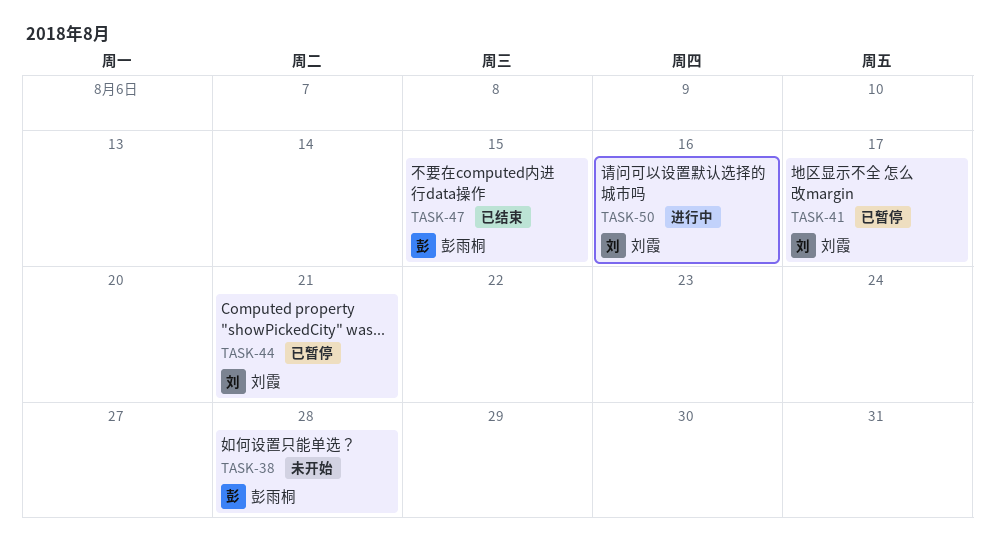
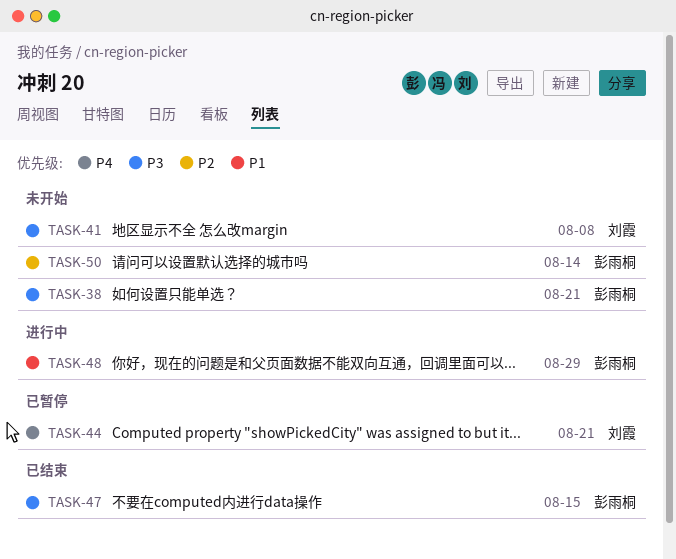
TASK-38, due: Aug 28 -> Aug 21
TASK-41, status: 已暂停 -> 未开始
TASK-41, due: Aug 17 -> Aug 8
TASK-48: none -> present
TASK-50, status: 进行中 -> 未开始
TASK-50, owner: 刘霞 -> 彭雨桐
TASK-50, due: Aug 16 -> Aug 14

